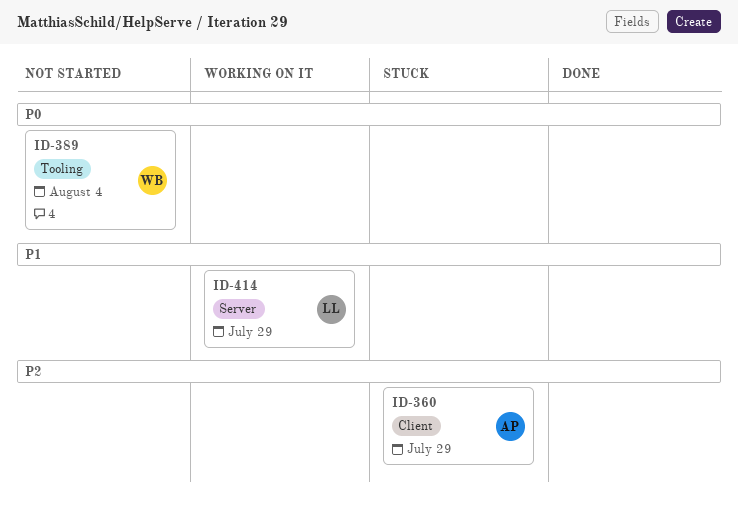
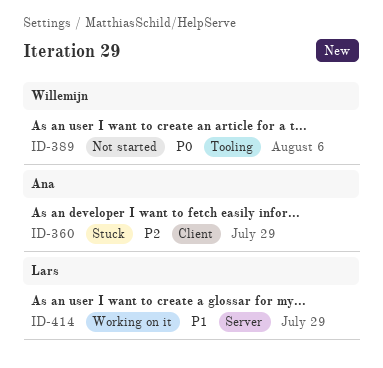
ID-389, due: Aug 4 -> Aug 6

